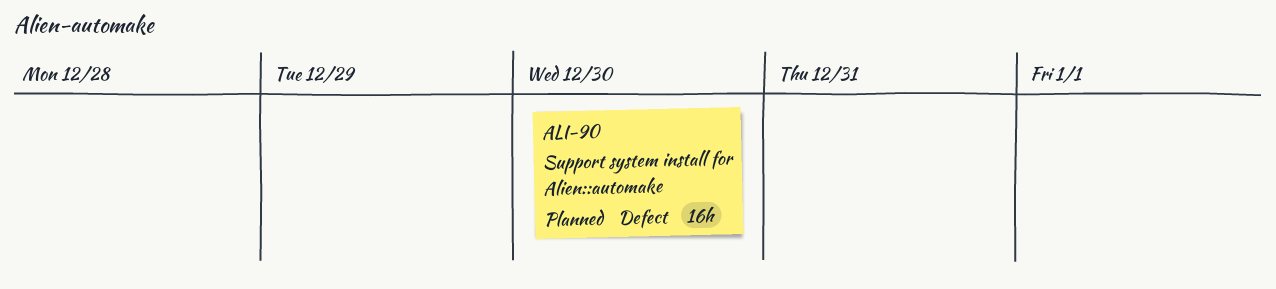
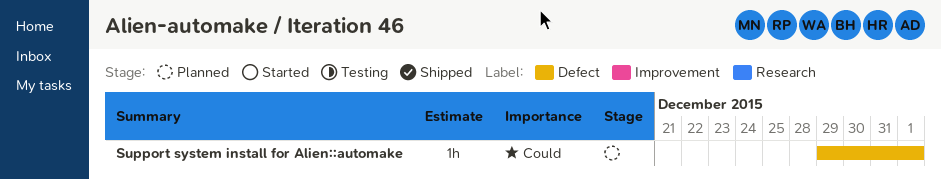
Support system install for Alien::automake, estimate: 16h -> 1h
Support system install for Alien::automake, due: Dec 30 -> Jan 1

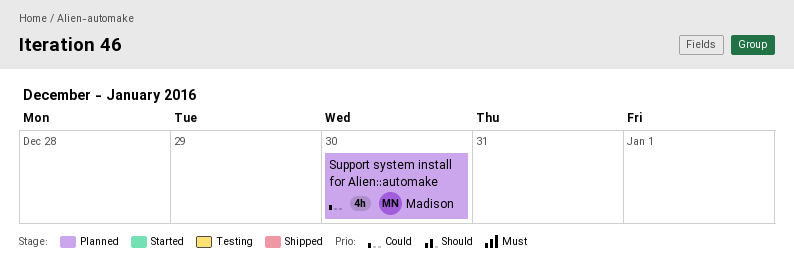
Support system install for Alien::automake, estimate: 1h -> 4h
Support system install for Alien::automake, due: Jan 1 -> Dec 30

